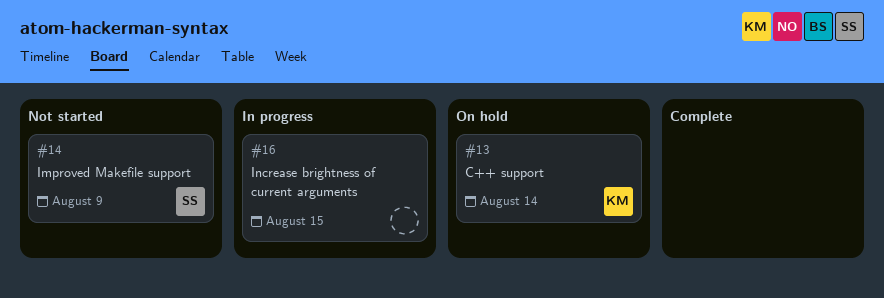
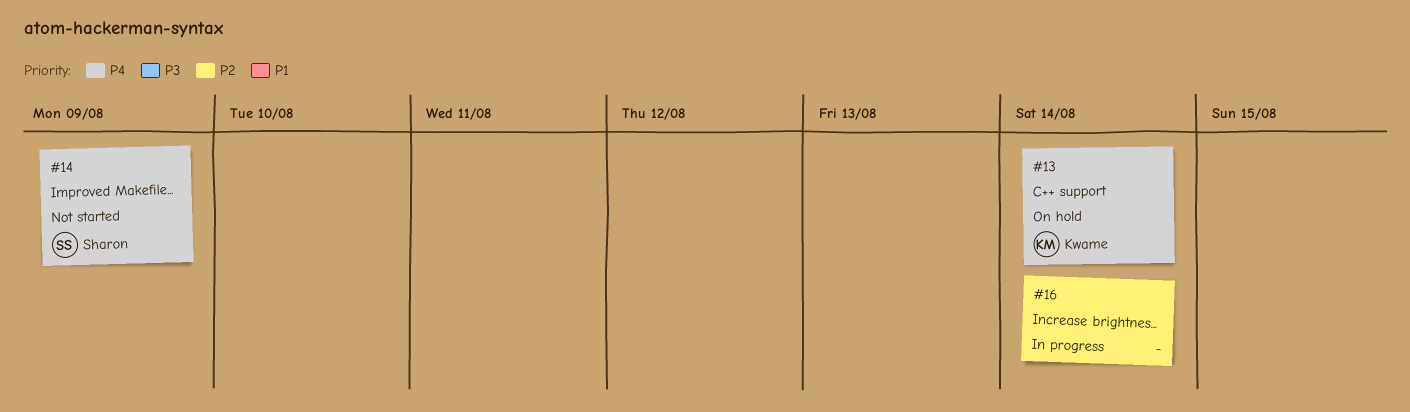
#16, due: Aug 15 -> Aug 14

